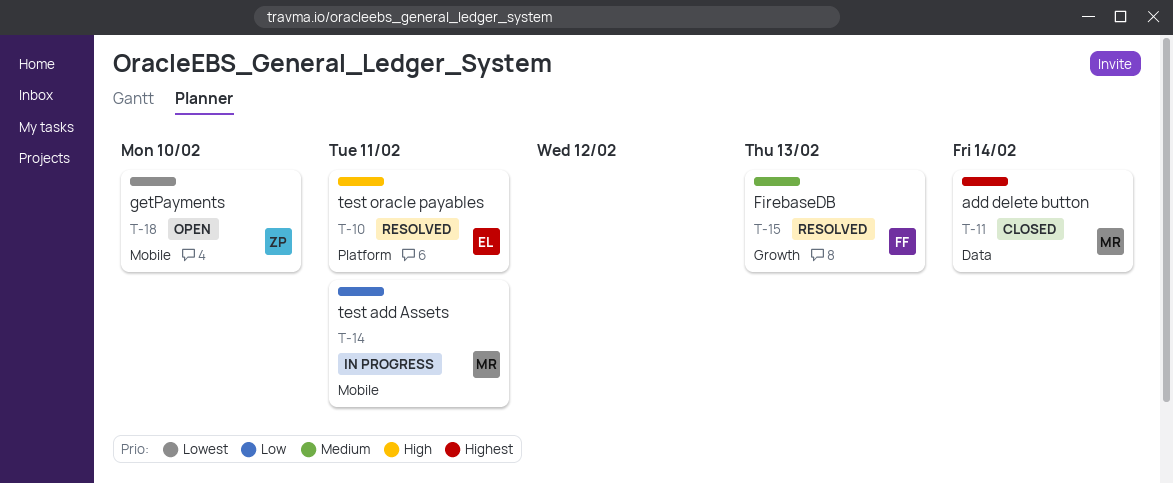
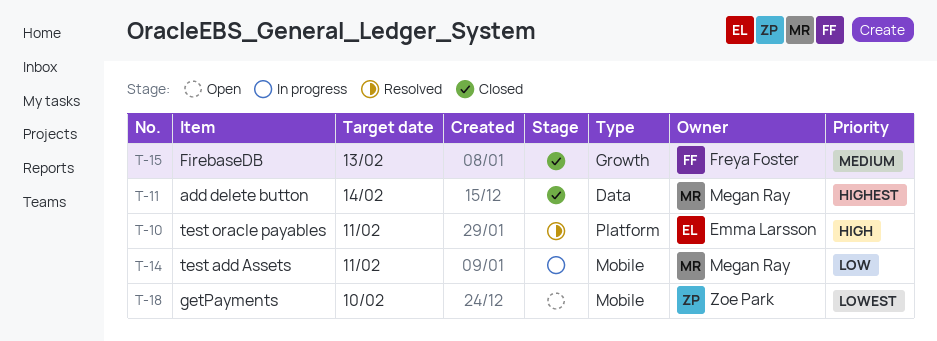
T-15, status: Resolved -> Closed

